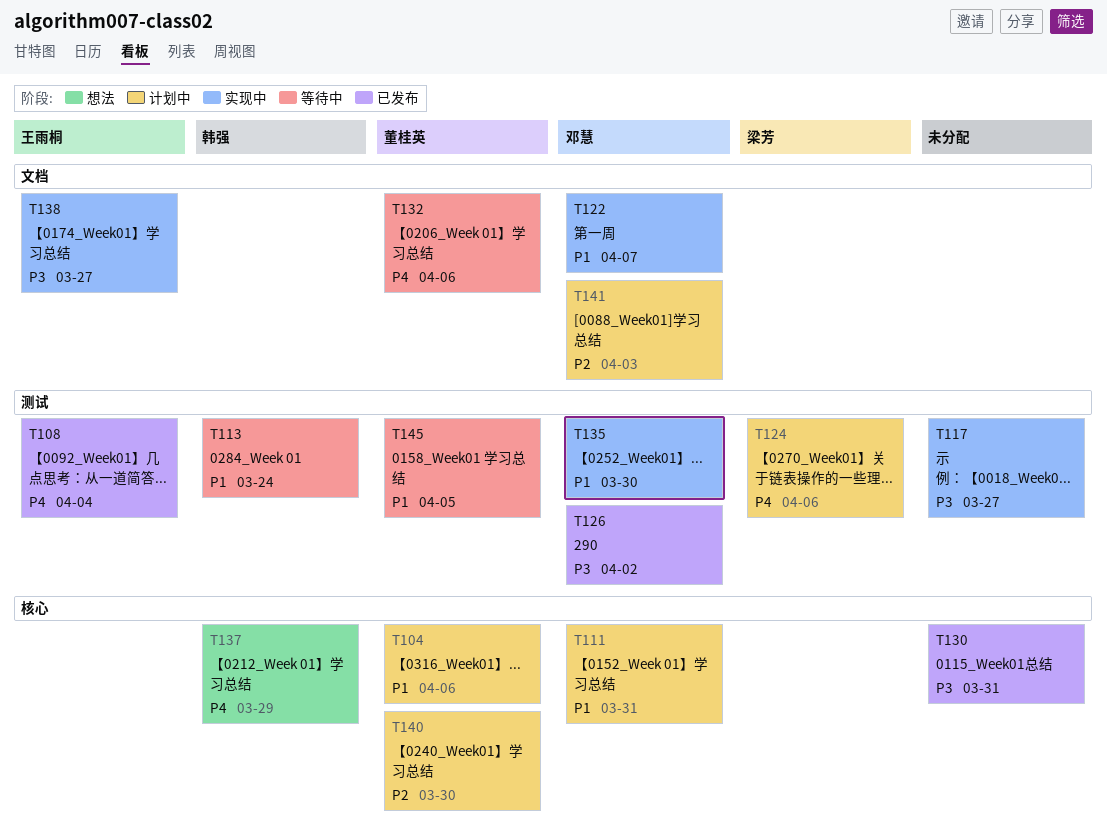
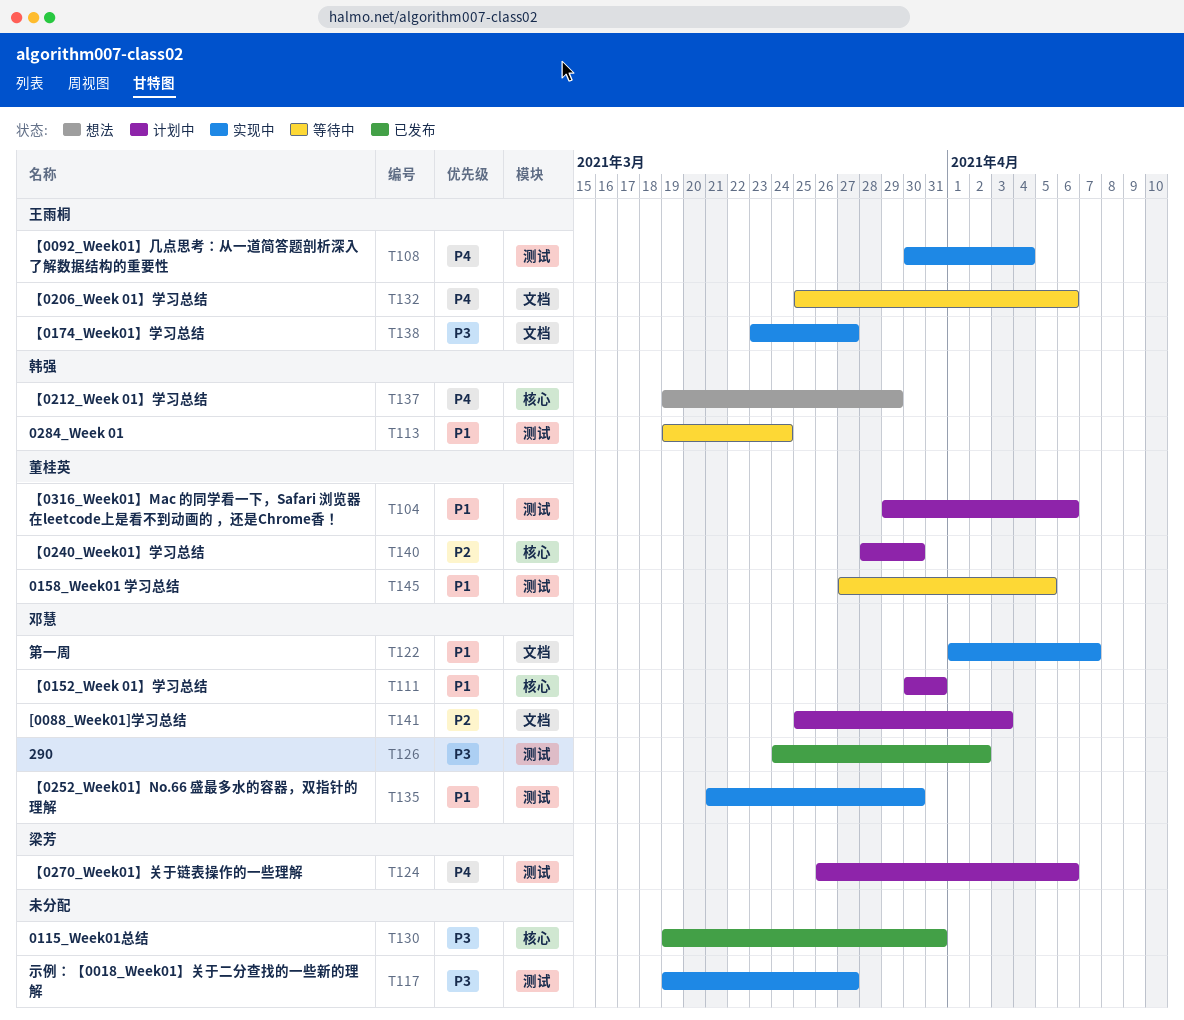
T104, label: 核心 -> 测试
T108, status: 已发布 -> 实现中
T132, owner: 董桂英 -> 王雨桐

